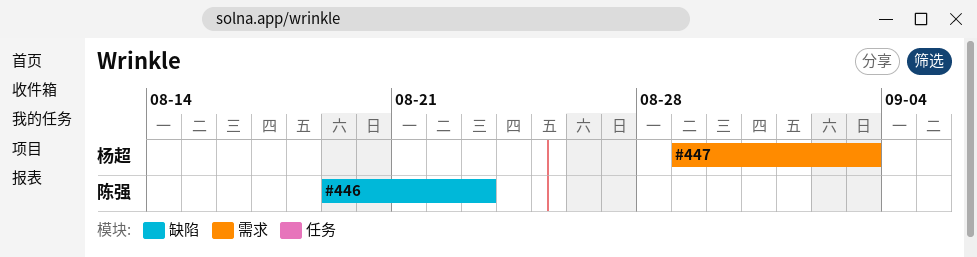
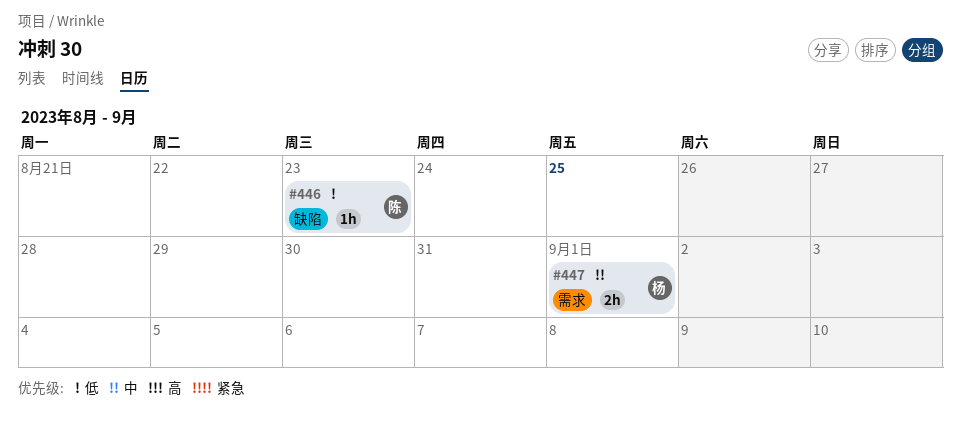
#447, due: Sep 3 -> Sep 1

